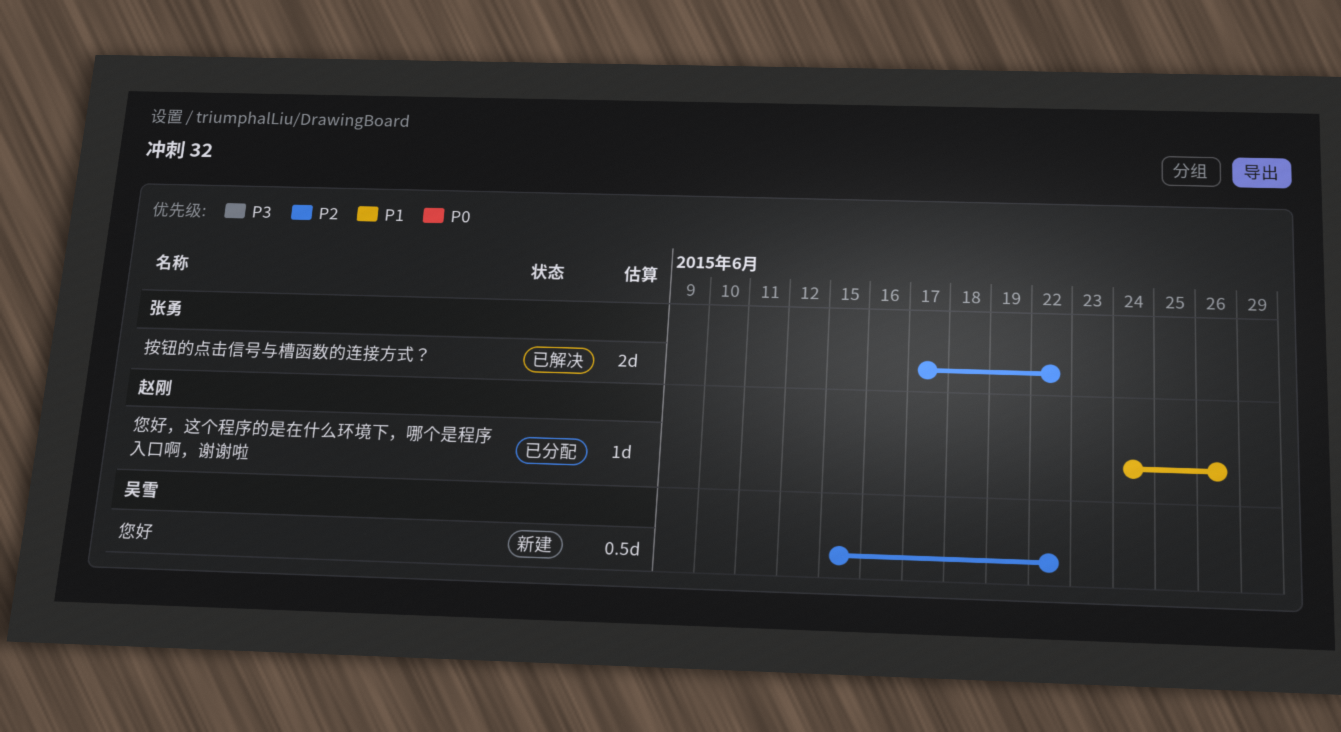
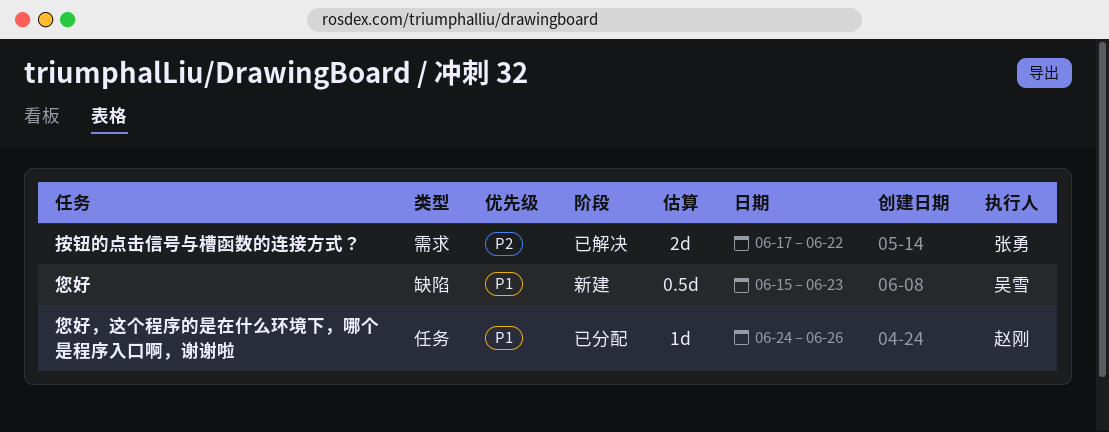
您好, priority: P2 -> P1
您好, due: Jun 22 -> Jun 23

